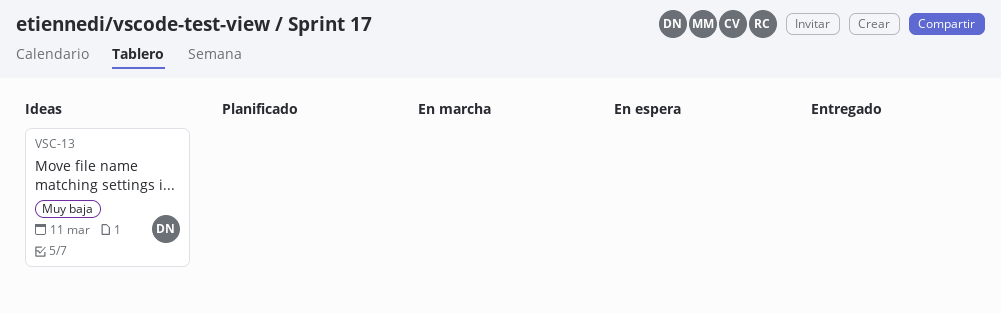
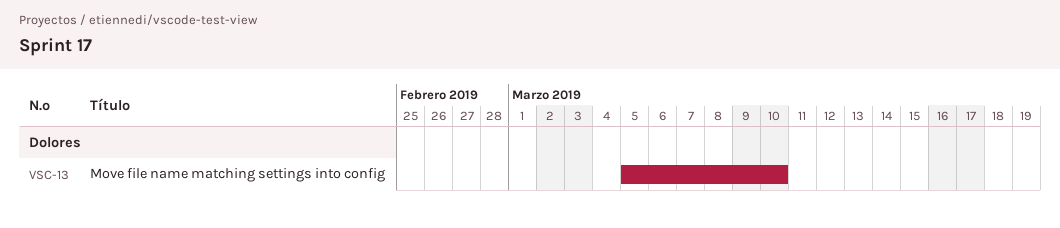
VSC-13, due: Mar 11 -> Mar 10

